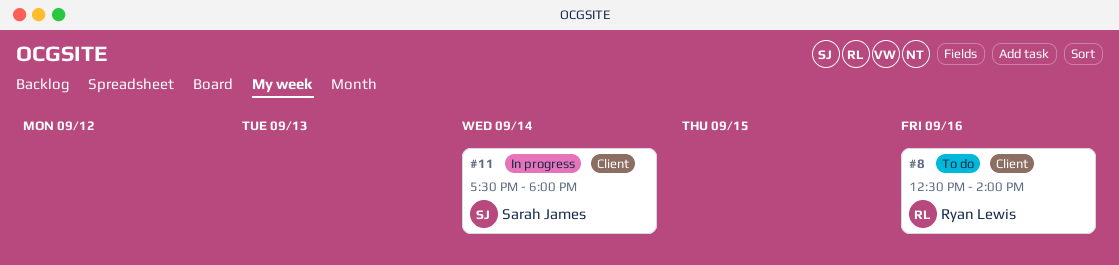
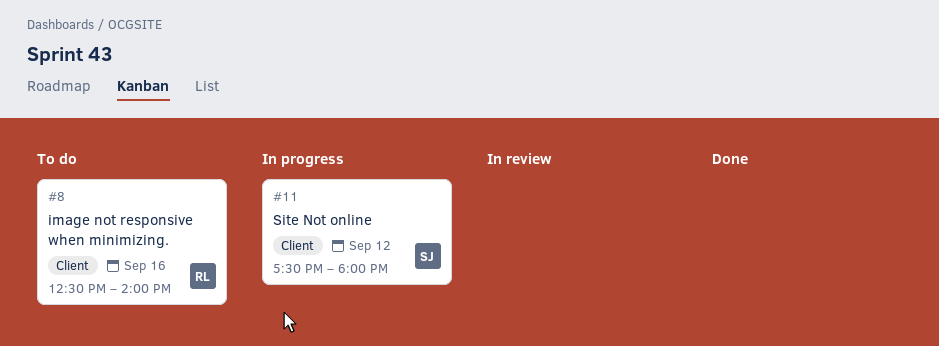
#11, day: Sep 14 -> Sep 12

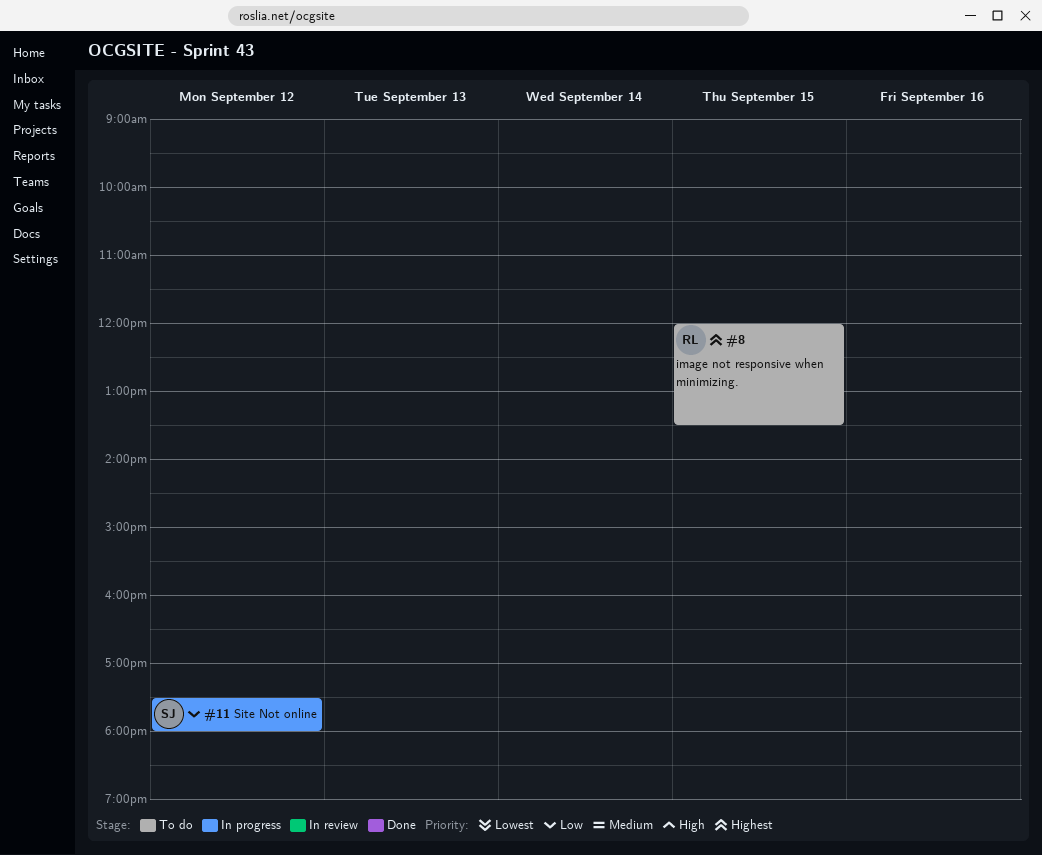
#8, day: Sep 16 -> Sep 15
#8, begins: 12:30 -> 12:00
#8, ends: 14:00 -> 13:30

